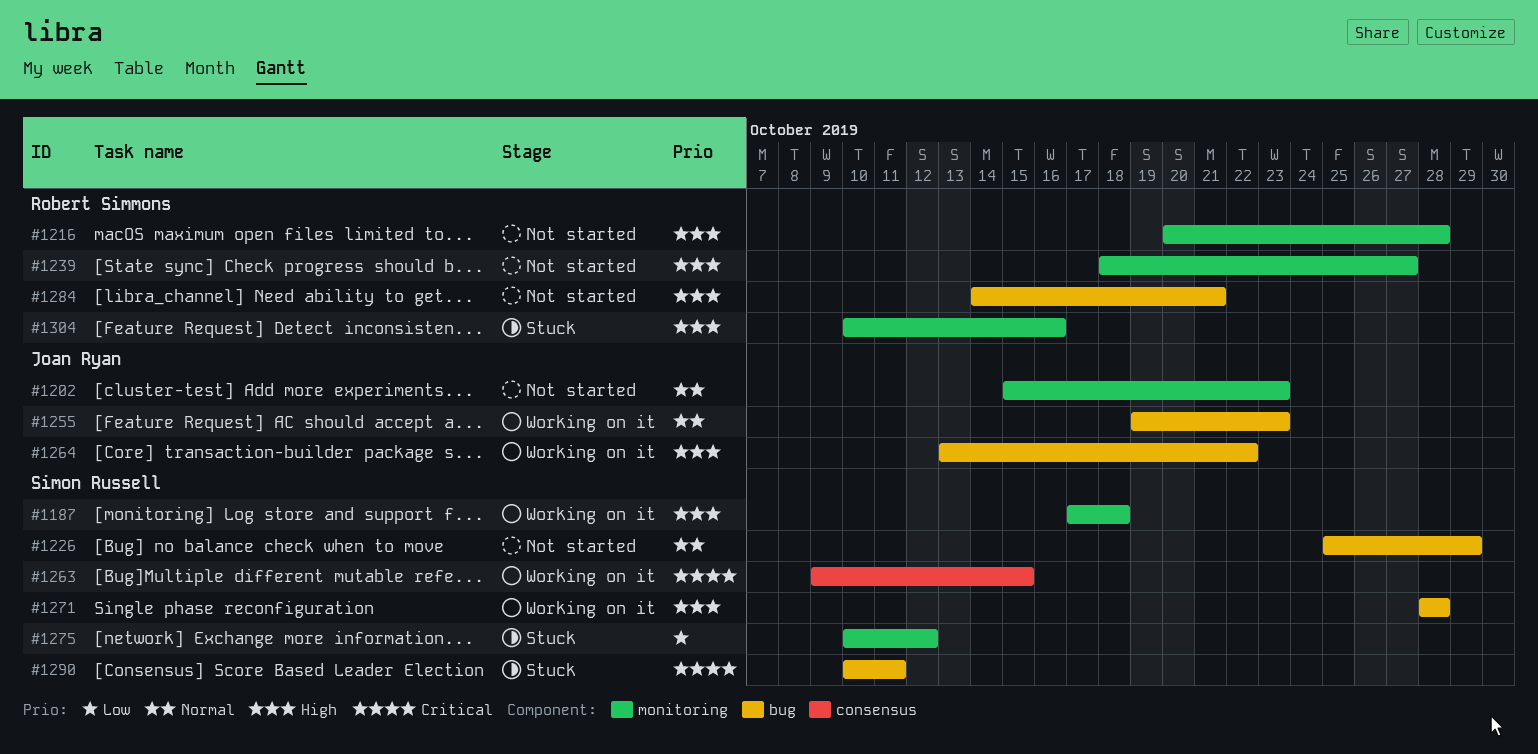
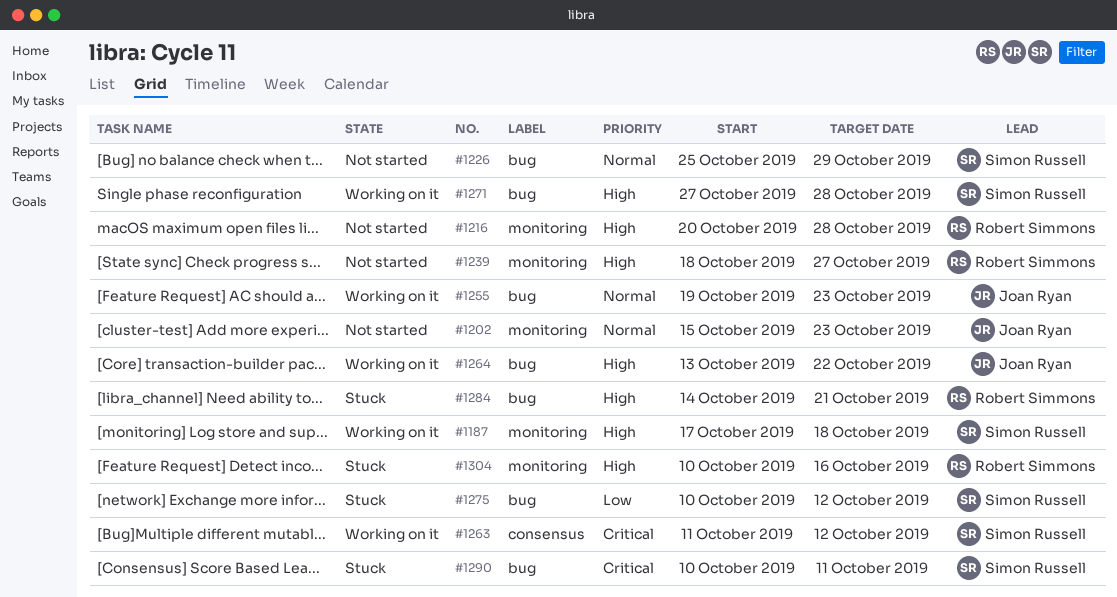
#1263, start: Oct 9 -> Oct 11
#1263, due: Oct 15 -> Oct 12
#1271, start: Oct 28 -> Oct 27
#1275, label: monitoring -> bug
#1284, status: Not started -> Stuck

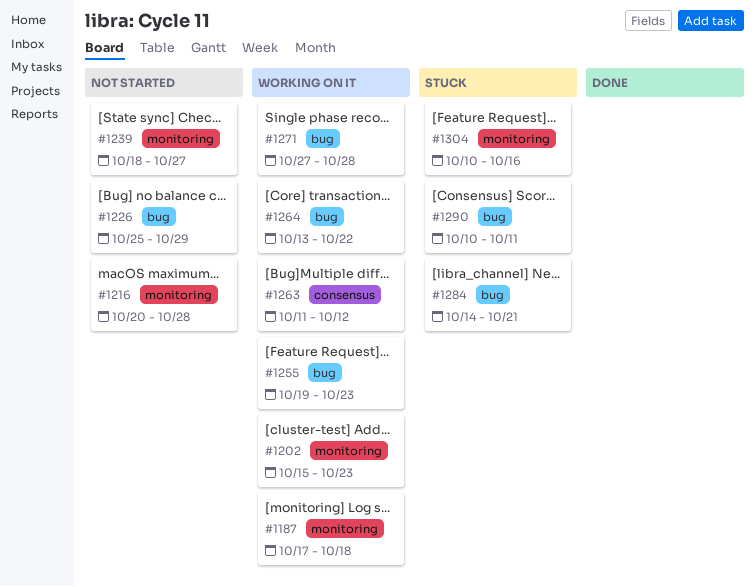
#1202, status: Not started -> Working on it
#1275: present -> none

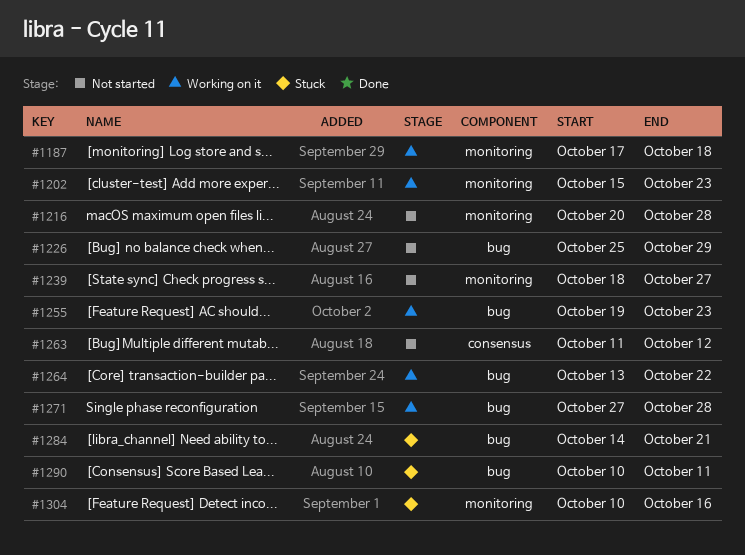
#1263, status: Working on it -> Not started

